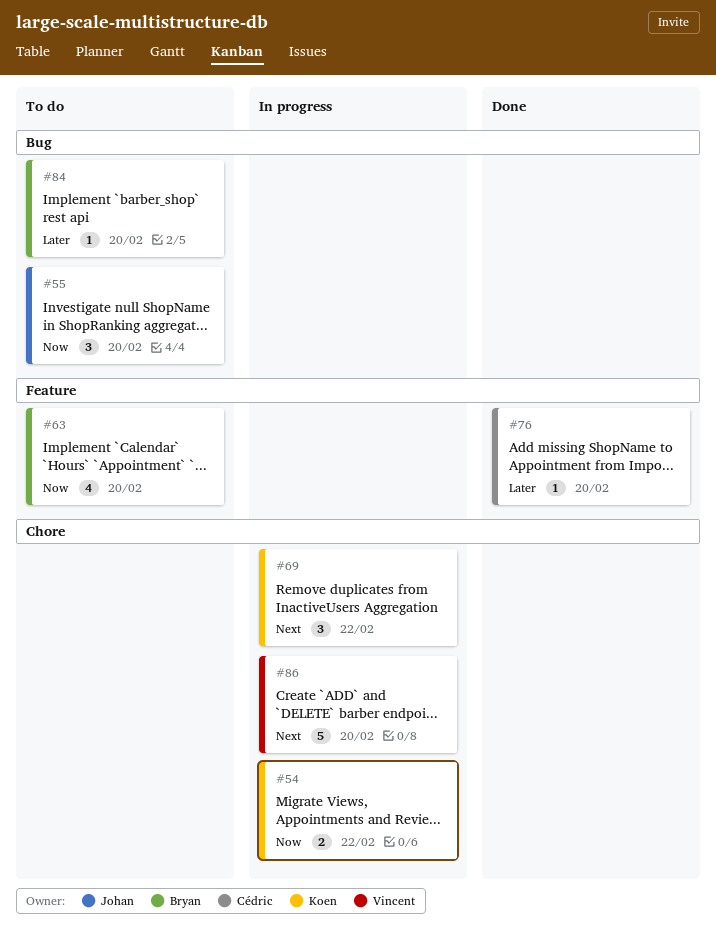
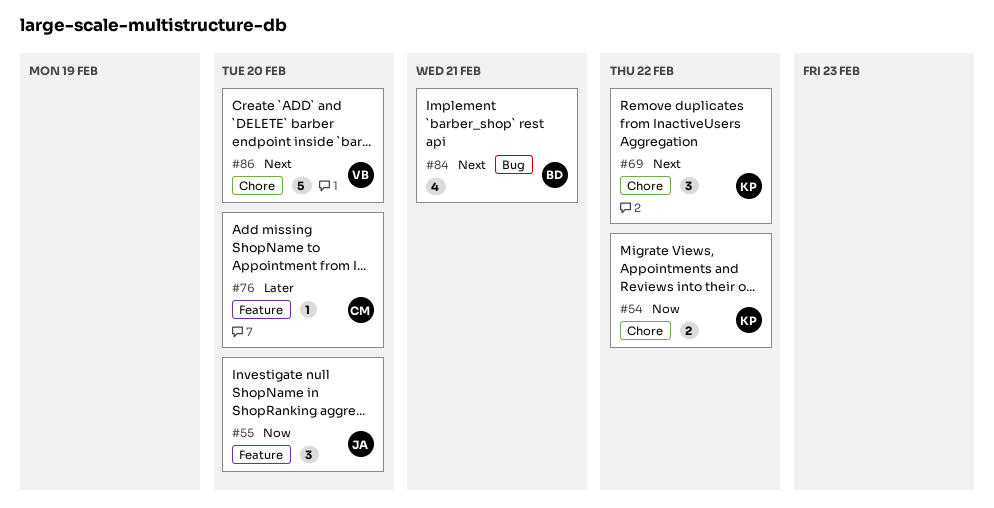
#55, label: Bug -> Feature
#63: present -> none
#84, priority: Later -> Next
#84, estimate: 1 -> 4
#84, due: Feb 20 -> Feb 21

